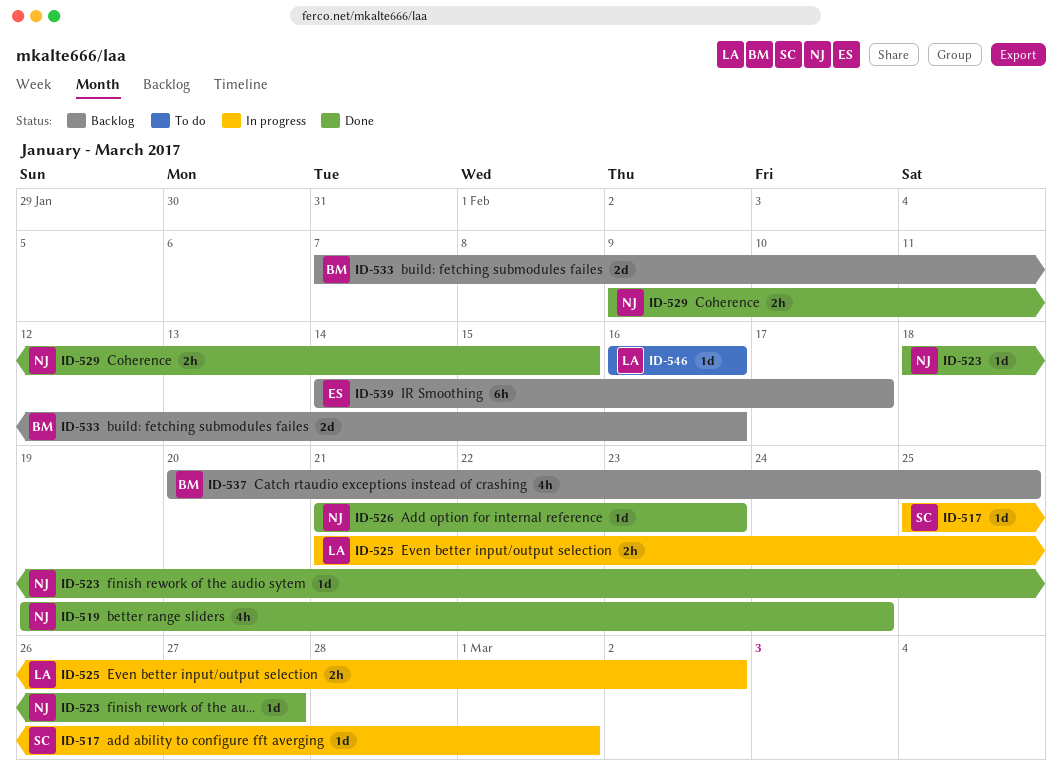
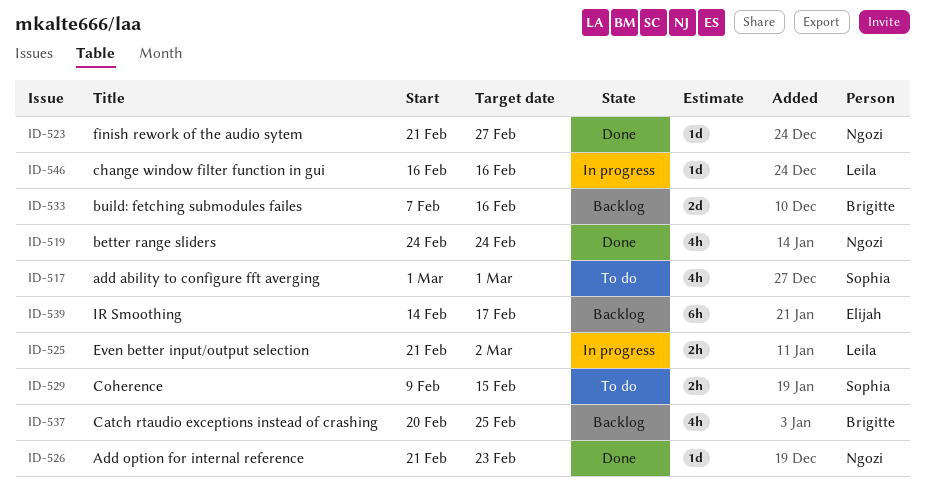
ID-517, status: In progress -> To do
ID-517, estimate: 1d -> 4h
ID-517, start: Feb 25 -> Mar 1
ID-519, start: Feb 19 -> Feb 24
ID-523, start: Feb 18 -> Feb 21
ID-529, status: Done -> To do
ID-529, owner: Ngozi -> Sophia
ID-546, status: To do -> In progress

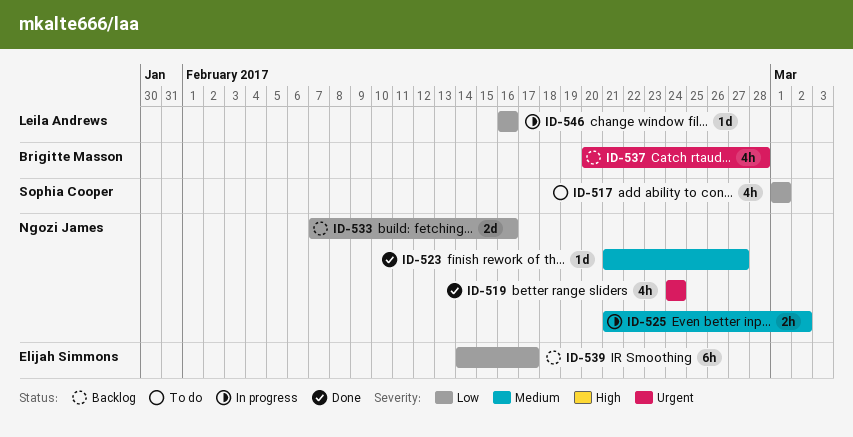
ID-525, owner: Leila Andrews -> Ngozi James
ID-526: present -> none
ID-529: present -> none
ID-533, owner: Brigitte Masson -> Ngozi James
ID-537, due: Feb 25 -> Feb 28

